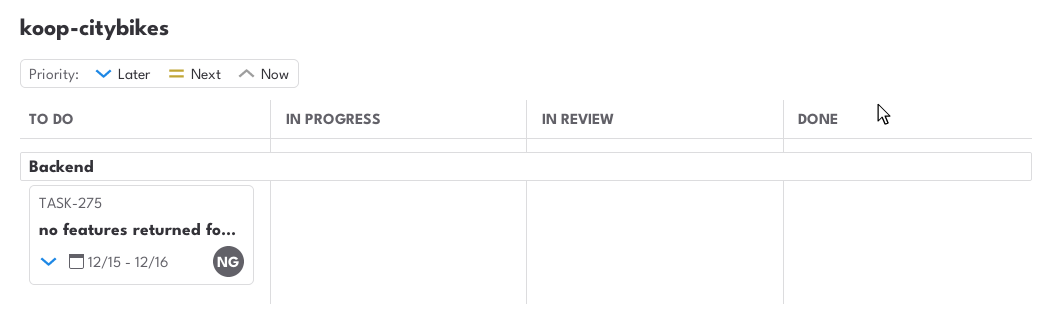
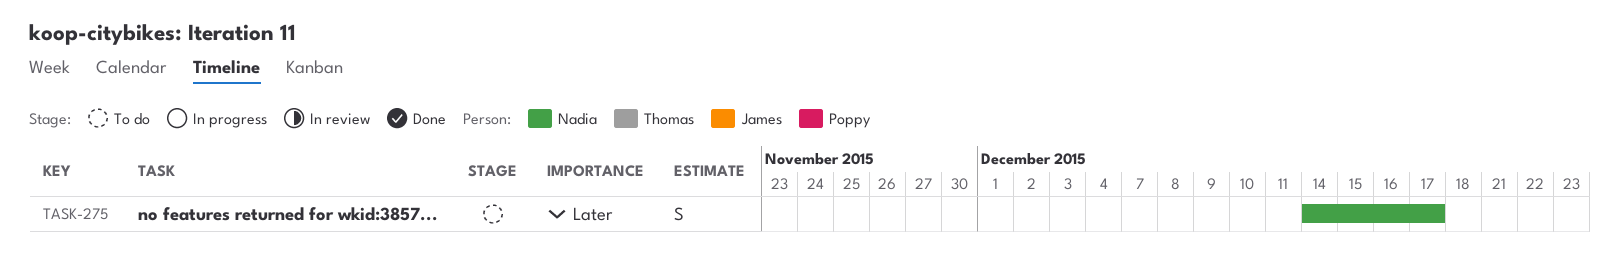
TASK-275, start: Dec 15 -> Dec 14
TASK-275, due: Dec 16 -> Dec 17

